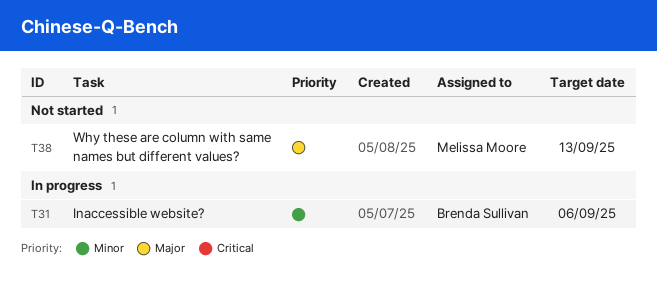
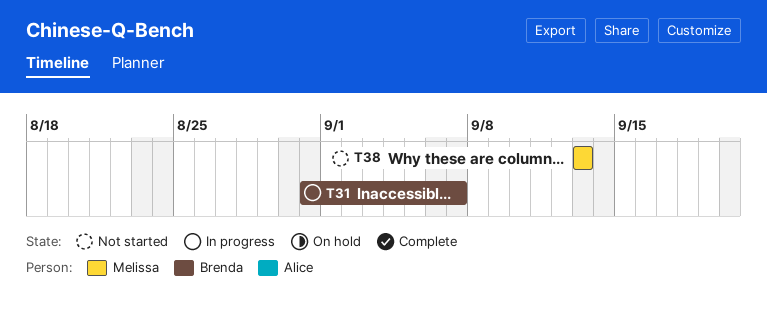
T31, due: Sep 6 -> Sep 7

